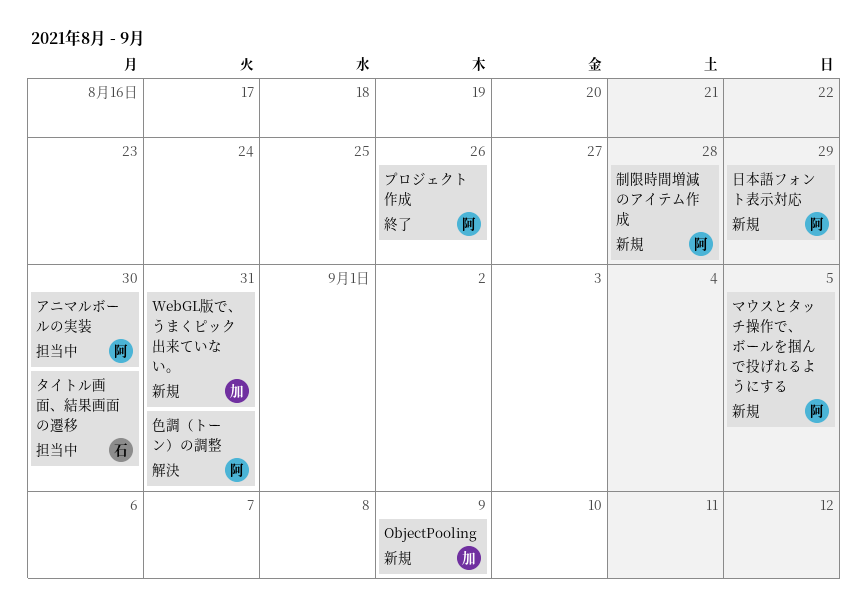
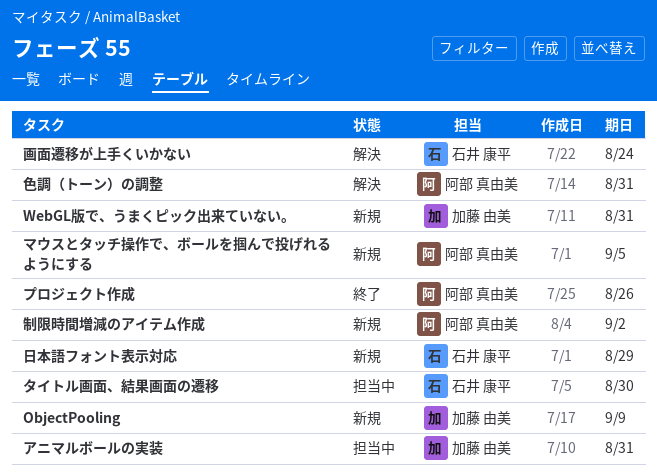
アニマルボールの実装, owner: 阿部 真由美 -> 加藤 由美
アニマルボールの実装, due: Aug 30 -> Aug 31
制限時間増減のアイテム作成, due: Aug 28 -> Sep 2
日本語フォント表示対応, owner: 阿部 真由美 -> 石井 康平
画面遷移が上手くいかない: none -> present

